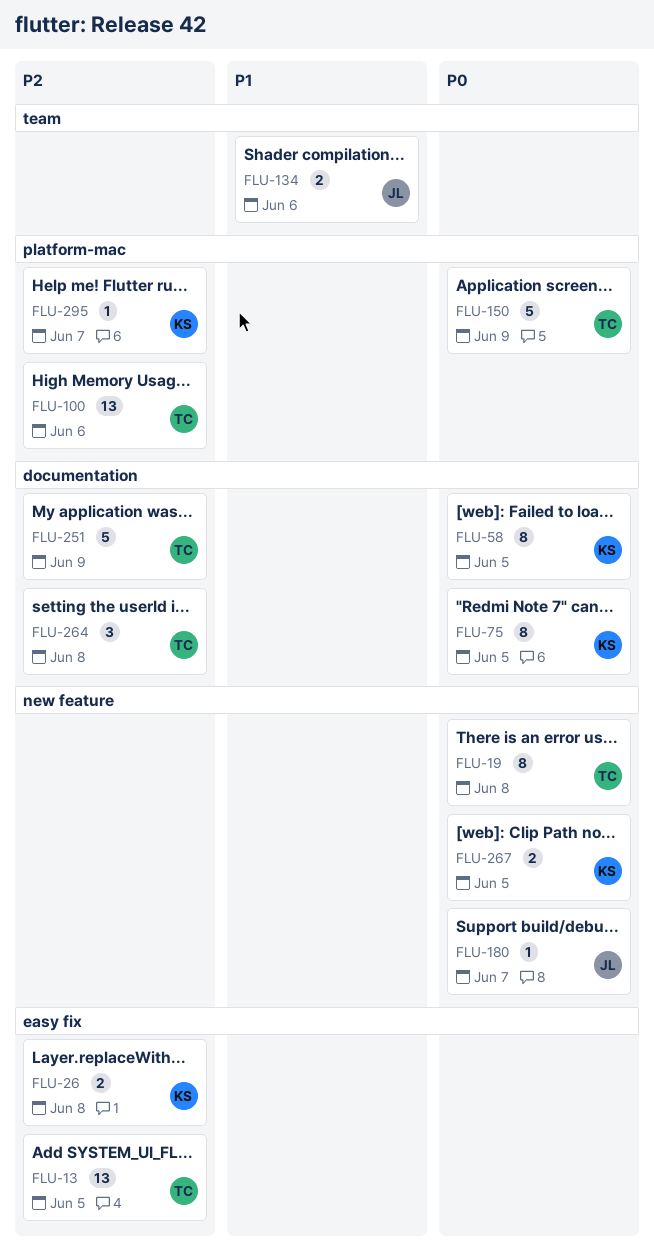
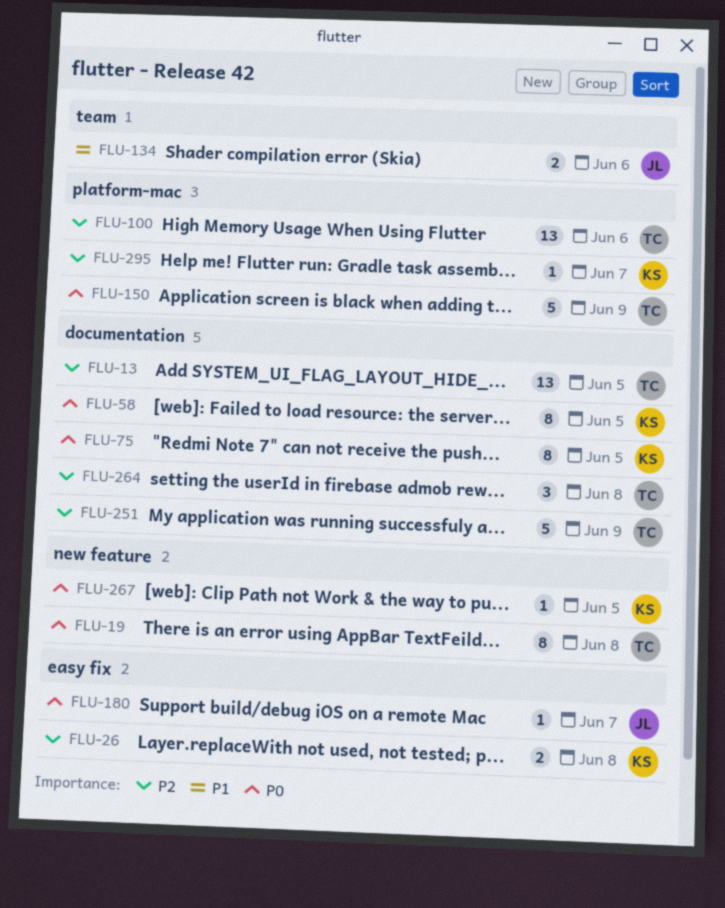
FLU-13, label: easy fix -> documentation
FLU-180, label: new feature -> easy fix
FLU-267, estimate: 2 -> 1

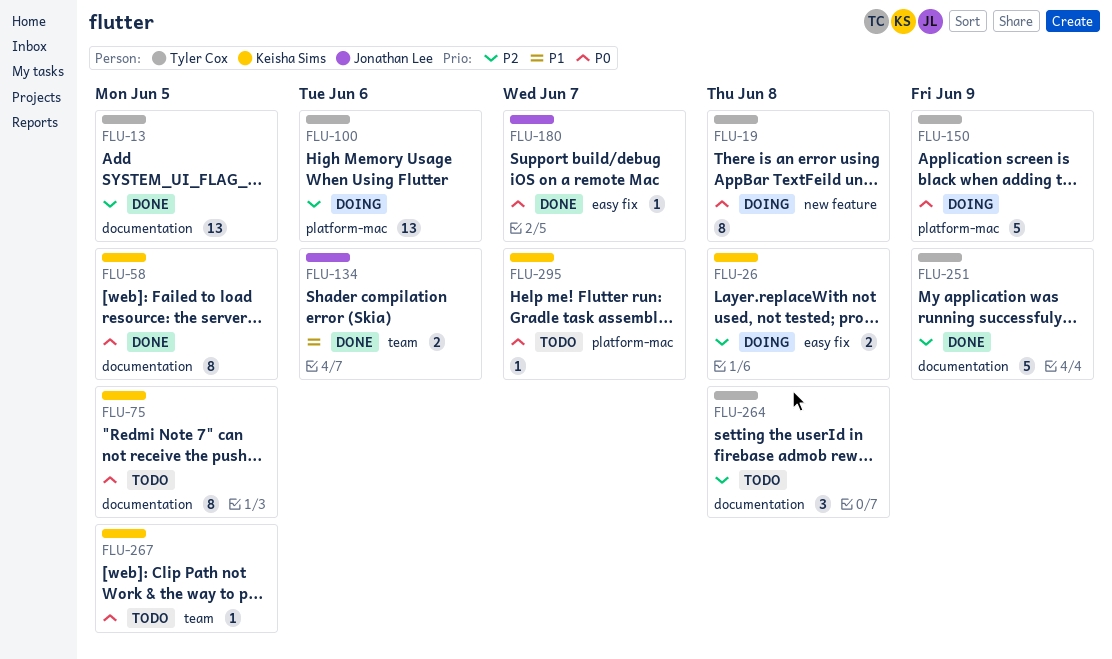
FLU-267, label: new feature -> team
FLU-295, priority: P2 -> P0

